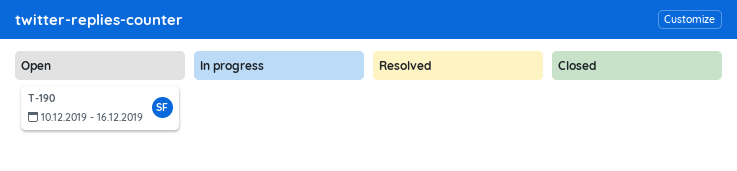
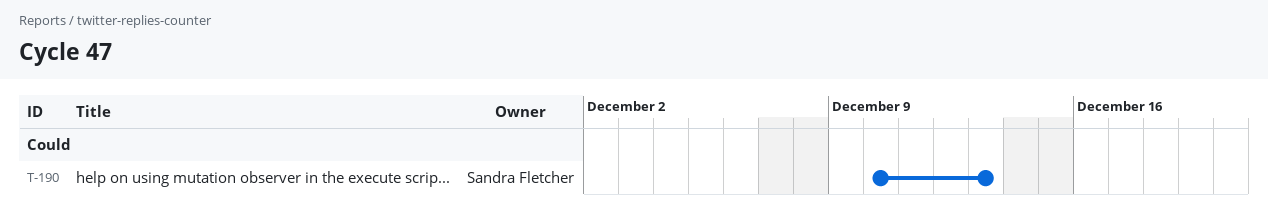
T-190, due: Dec 16 -> Dec 13

